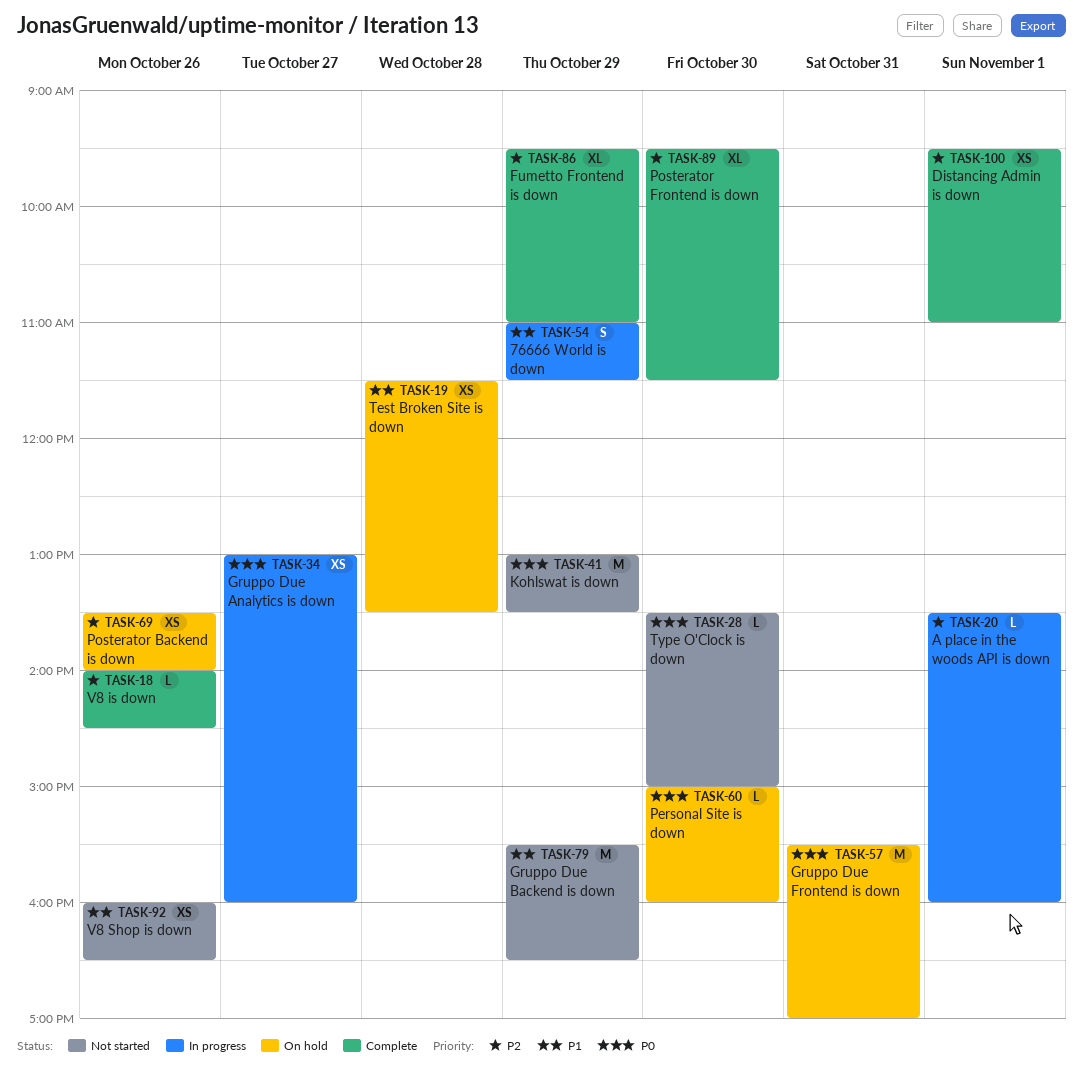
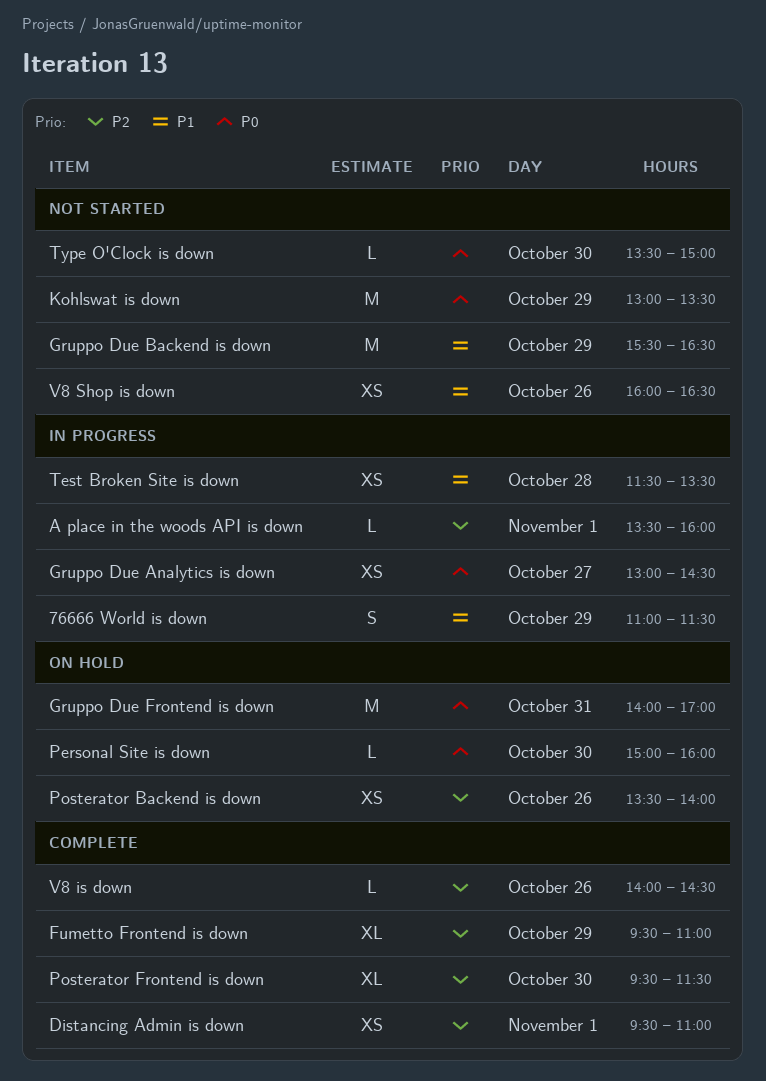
Gruppo Due Analytics is down, ends: 16:00 -> 14:30
Gruppo Due Frontend is down, begins: 15:30 -> 14:00
Test Broken Site is down, status: On hold -> In progress

